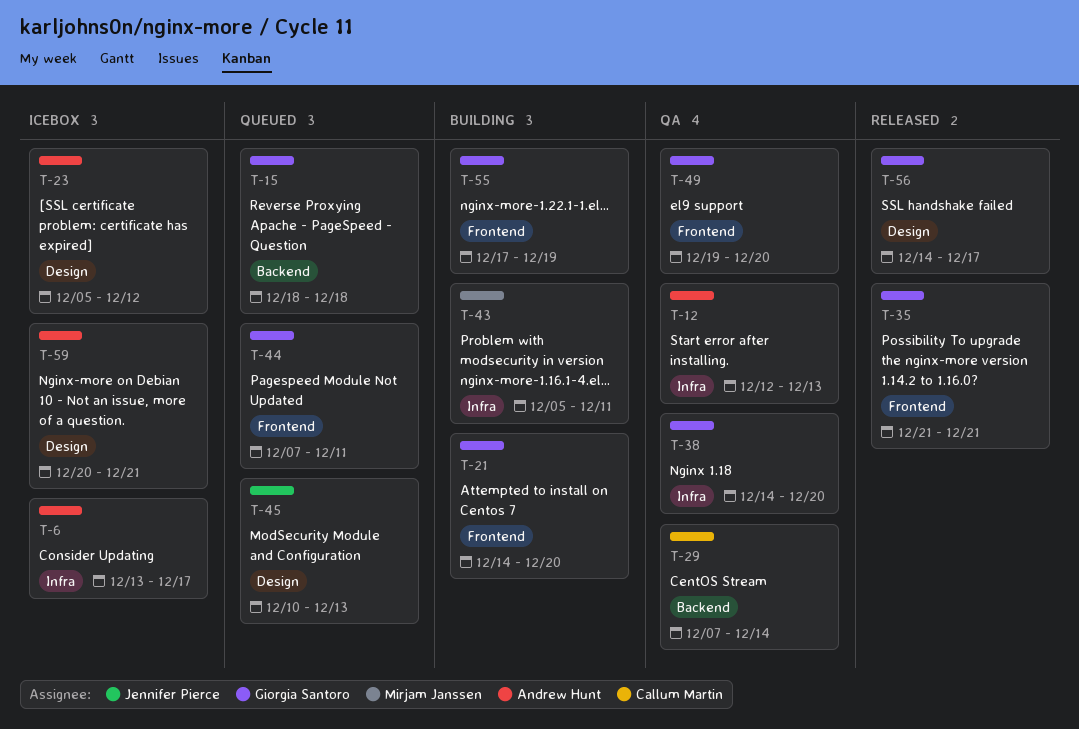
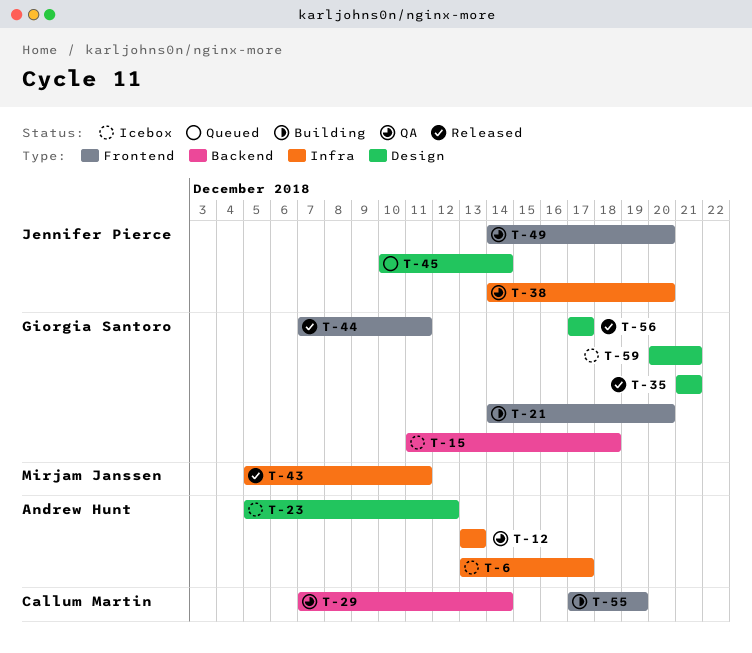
T-12, start: Dec 12 -> Dec 13
T-15, status: Queued -> Icebox
T-15, start: Dec 18 -> Dec 11
T-35, label: Frontend -> Design
T-38, owner: Giorgia Santoro -> Jennifer Pierce
T-43, status: Building -> Released
T-44, status: Queued -> Released
T-45, due: Dec 13 -> Dec 14
T-49, owner: Giorgia Santoro -> Jennifer Pierce
T-49, start: Dec 19 -> Dec 14
T-55, owner: Giorgia Santoro -> Callum Martin
T-56, start: Dec 14 -> Dec 17
T-59, owner: Andrew Hunt -> Giorgia Santoro

